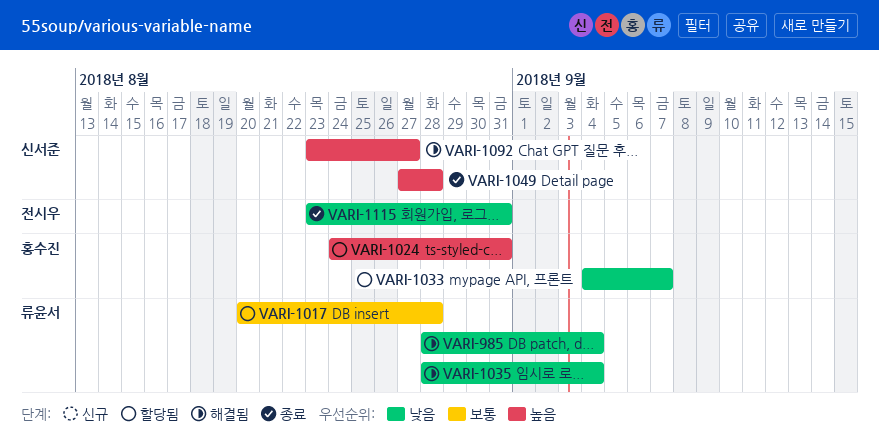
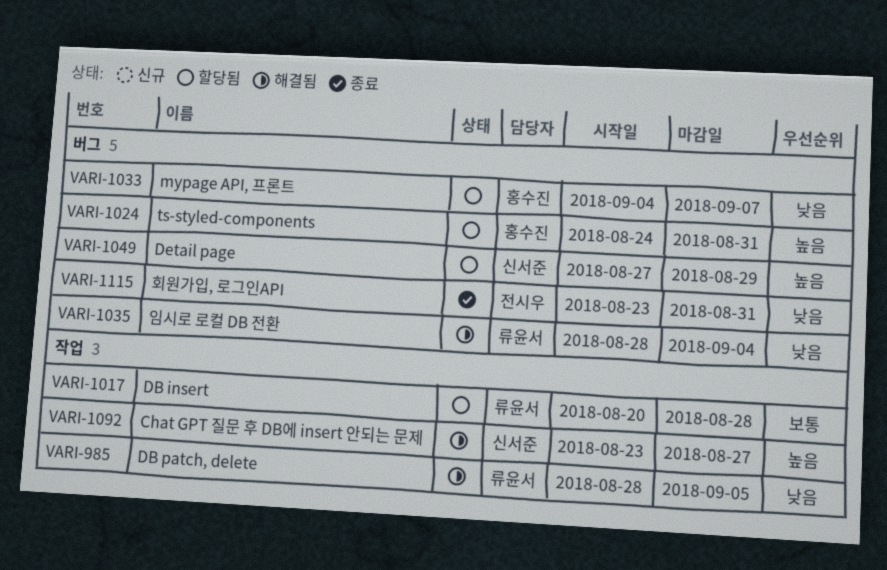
VARI-985, due: Sep 4 -> Sep 5
VARI-1049, status: 종료 -> 할당됨
VARI-1049, due: Aug 28 -> Aug 29

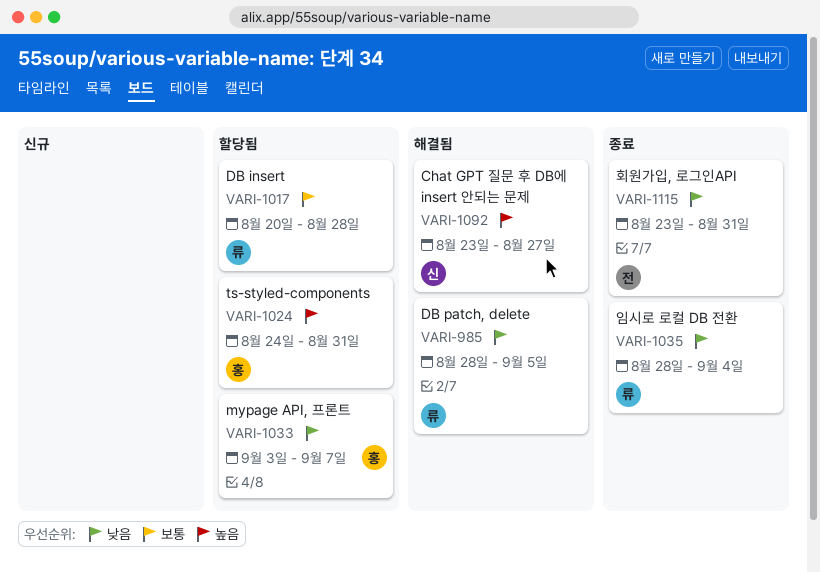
VARI-1033, start: Sep 4 -> Sep 3
VARI-1035, status: 해결됨 -> 종료
VARI-1049: present -> none

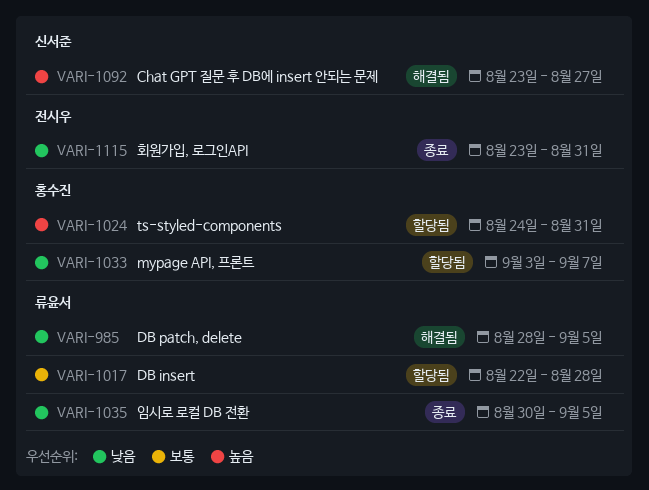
VARI-1017, start: Aug 20 -> Aug 22
VARI-1035, start: Aug 28 -> Aug 30
VARI-1035, due: Sep 4 -> Sep 5

